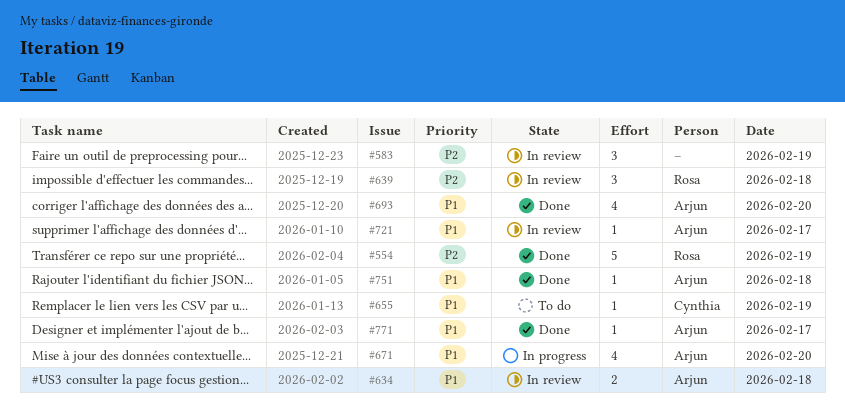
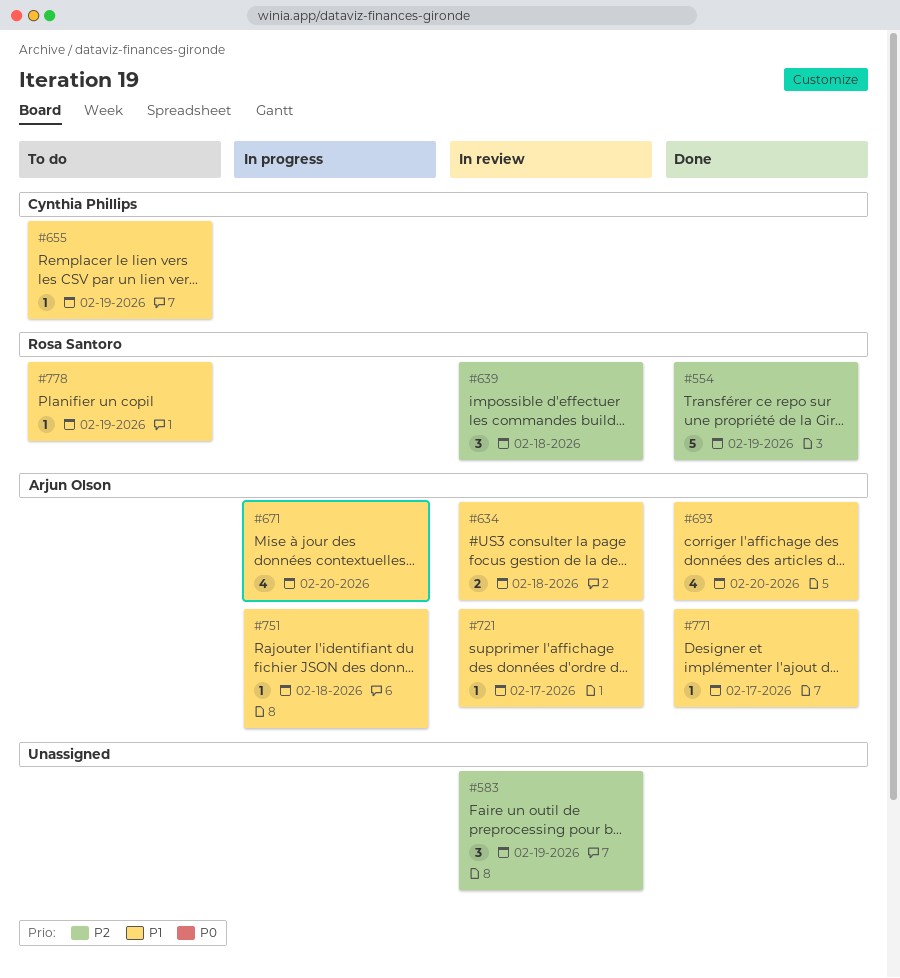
#751, status: Done -> In progress
#778: none -> present

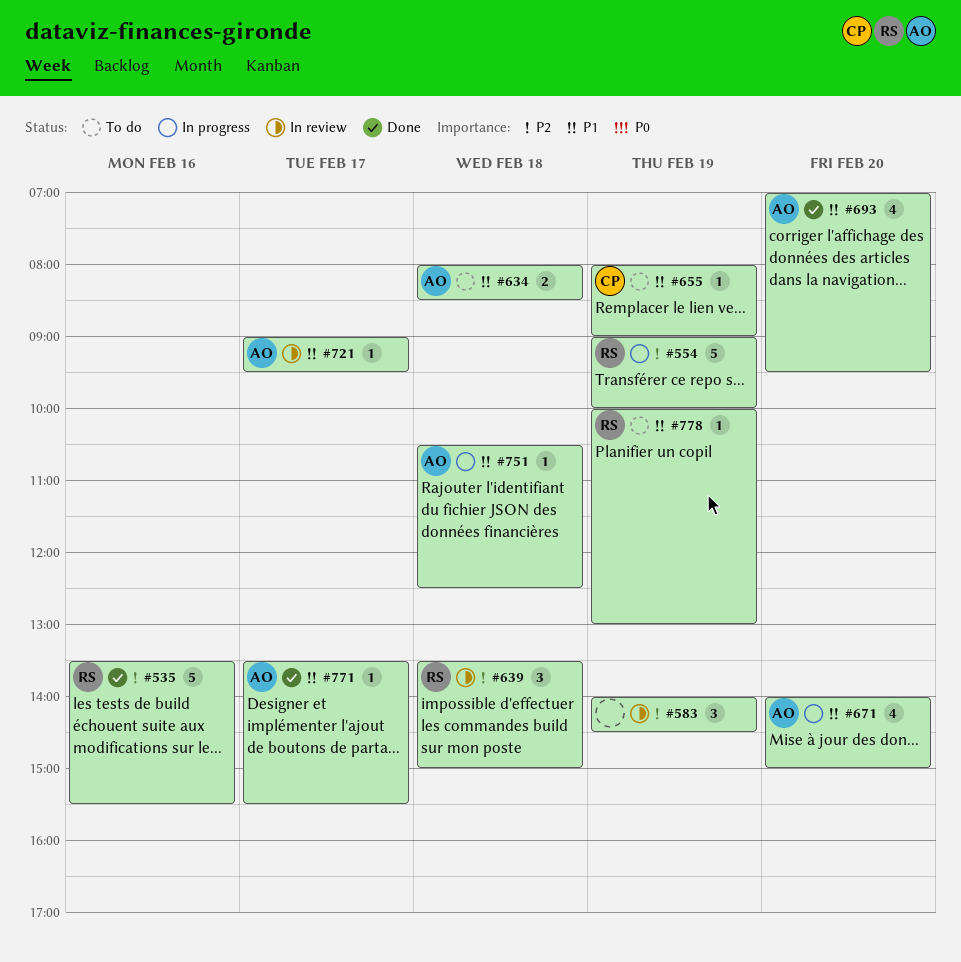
#535: none -> present
#554, status: Done -> In progress
#634, status: In review -> To do

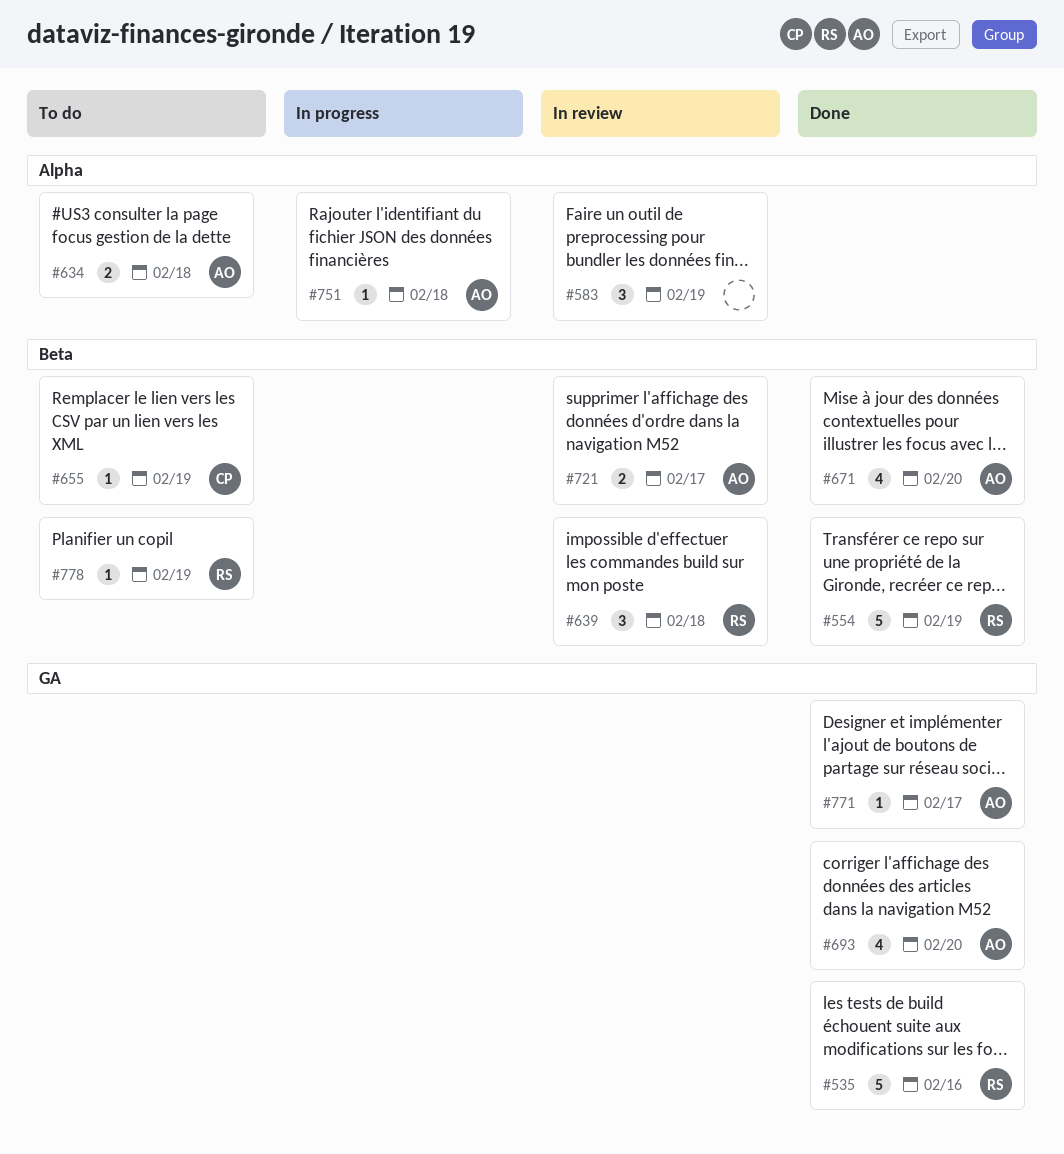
#554, status: In progress -> Done
#671, status: In progress -> Done
#721, estimate: 1 -> 2

